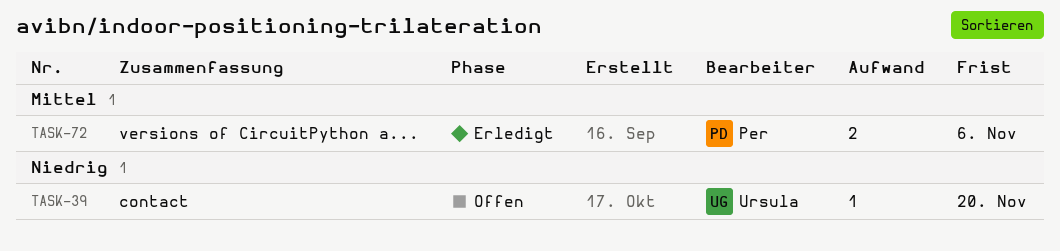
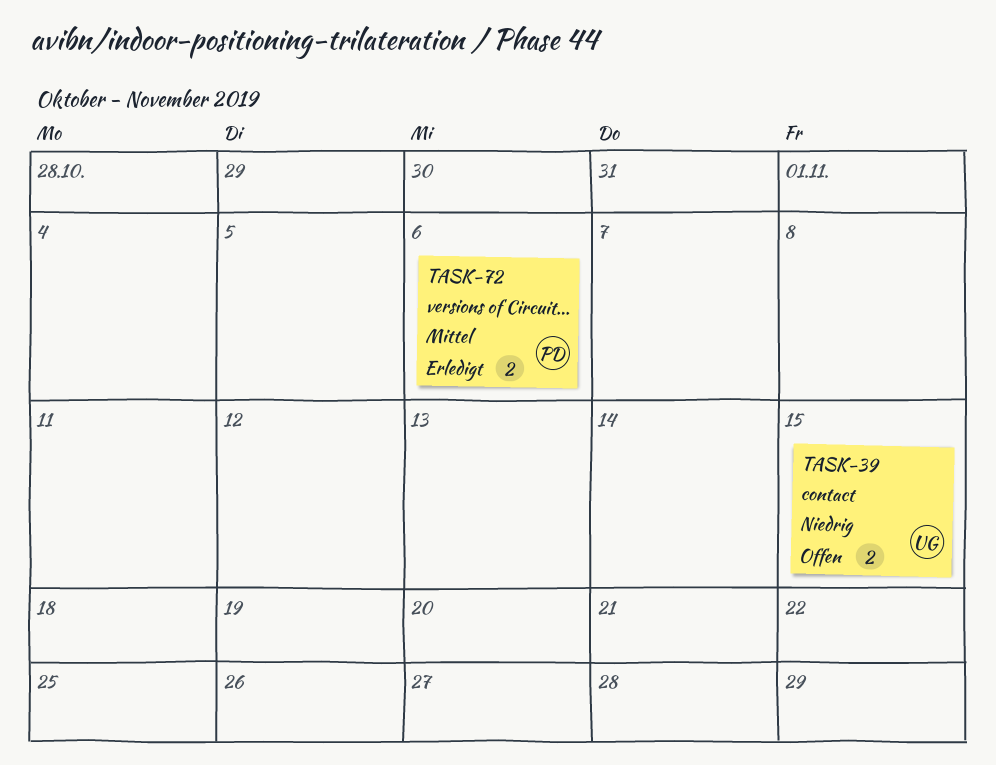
TASK-39, estimate: 1 -> 2
TASK-39, due: Nov 20 -> Nov 15

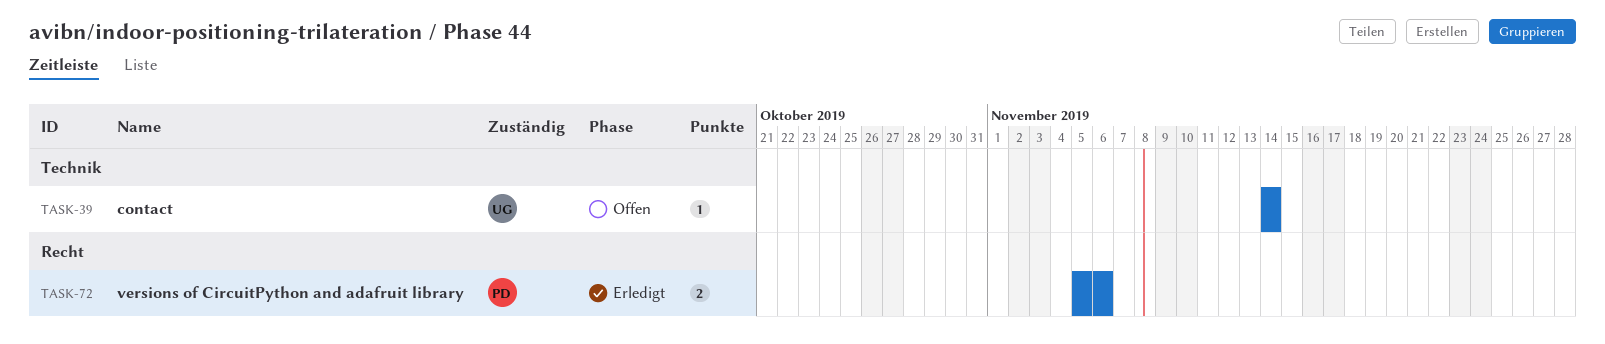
TASK-39, estimate: 2 -> 1
TASK-39, due: Nov 15 -> Nov 14

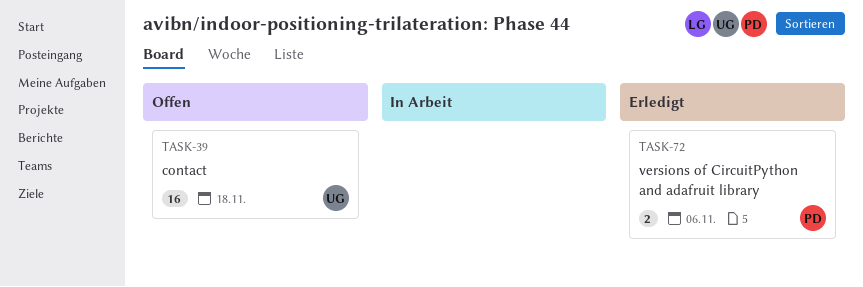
TASK-39, estimate: 1 -> 16
TASK-39, due: Nov 14 -> Nov 18

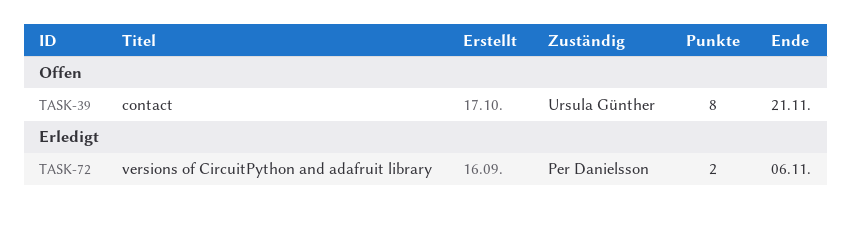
TASK-39, estimate: 16 -> 8
TASK-39, due: Nov 18 -> Nov 21

